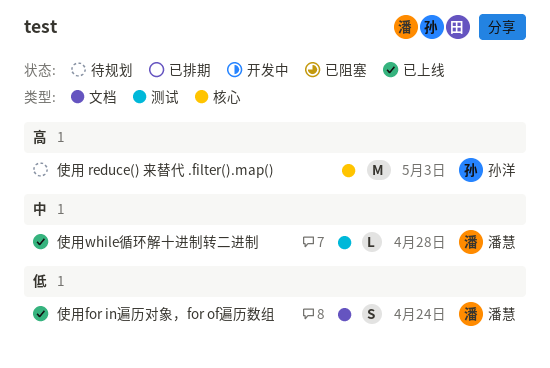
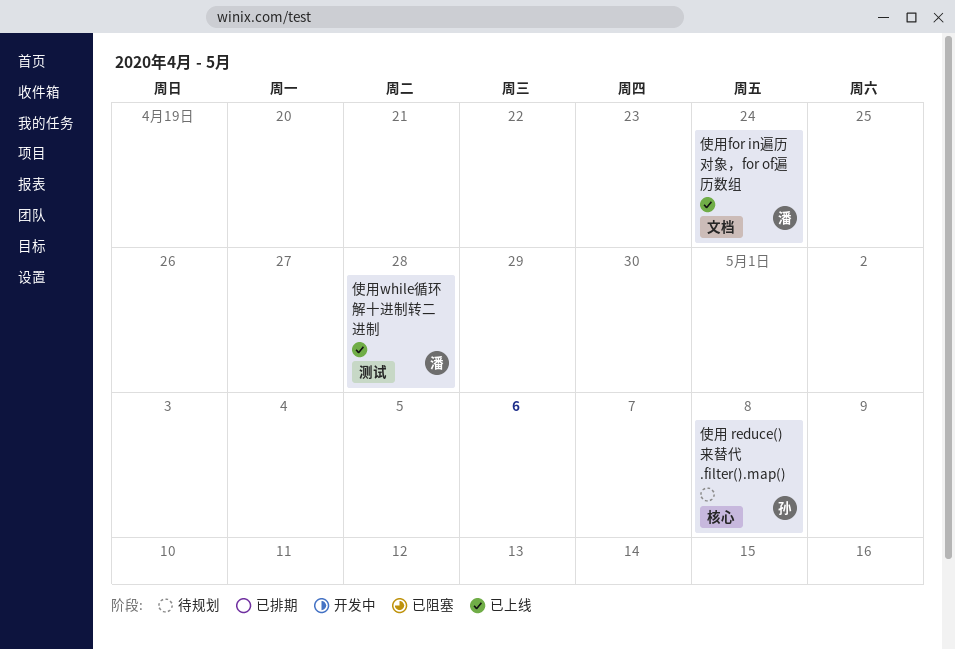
使用 reduce() 来替代 .filter().map(), due: May 3 -> May 8

